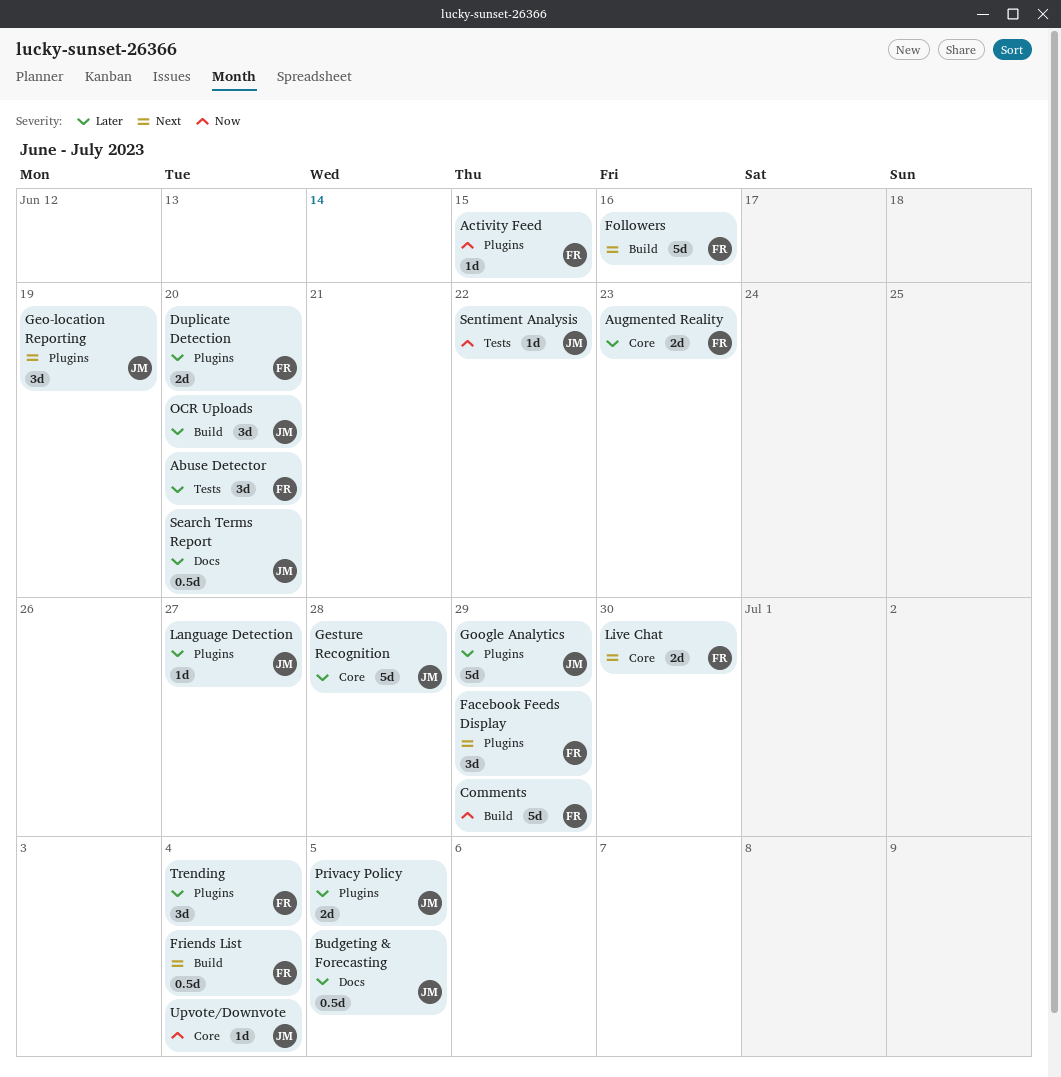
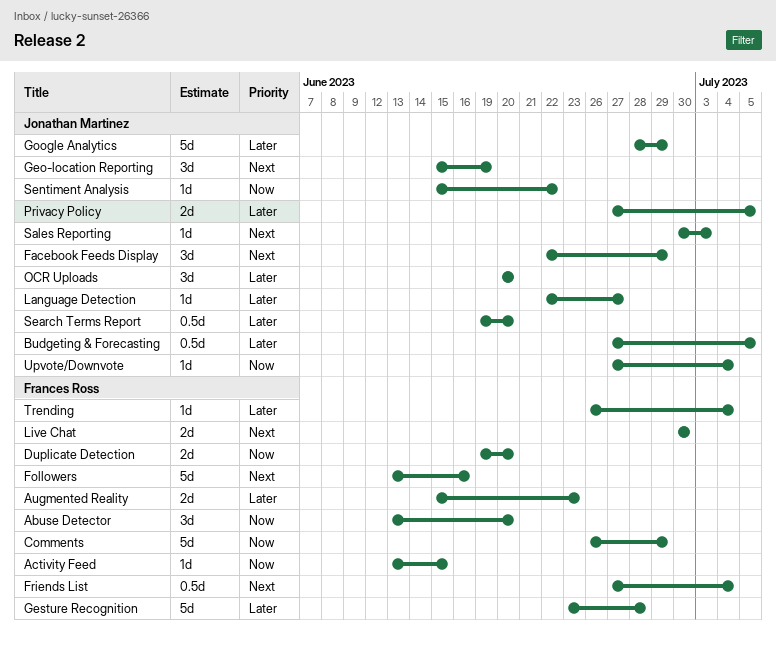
Abuse Detector, priority: Later -> Now
Duplicate Detection, priority: Later -> Now
Facebook Feeds Display, owner: Frances Ross -> Jonathan Martinez
Gesture Recognition, owner: Jonathan Martinez -> Frances Ross
Sales Reporting: none -> present
Trending, estimate: 3d -> 1d

